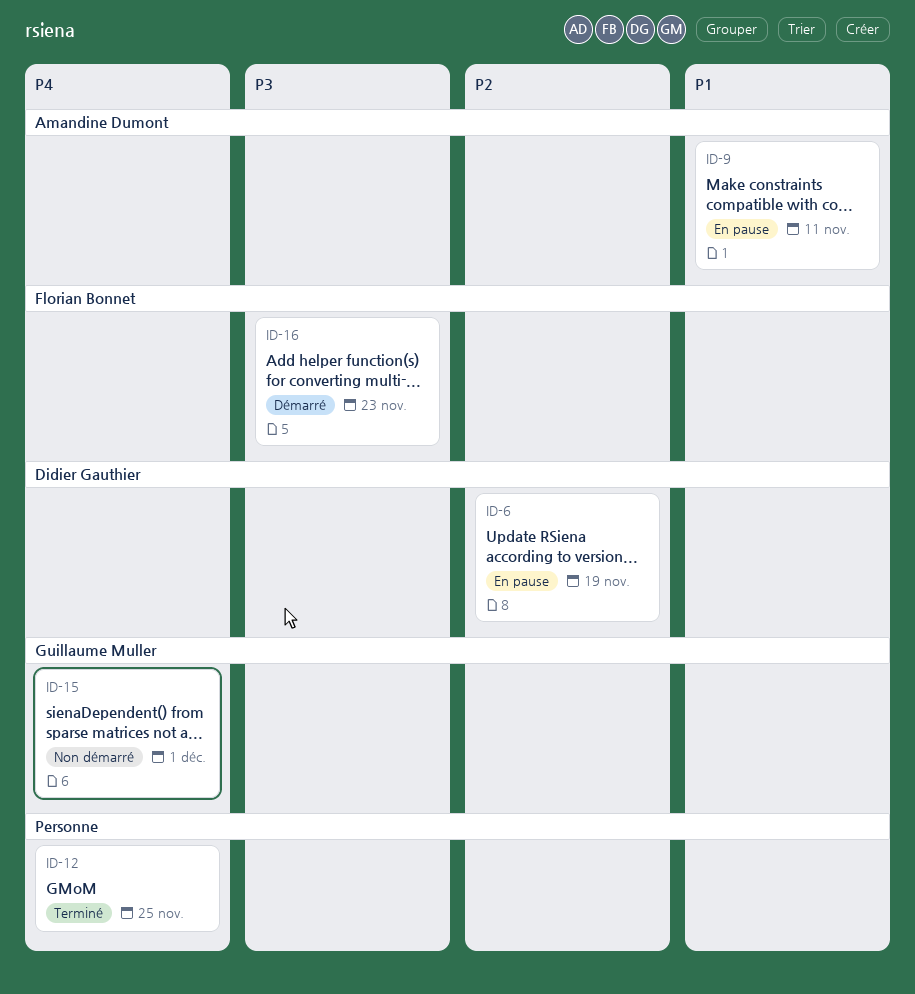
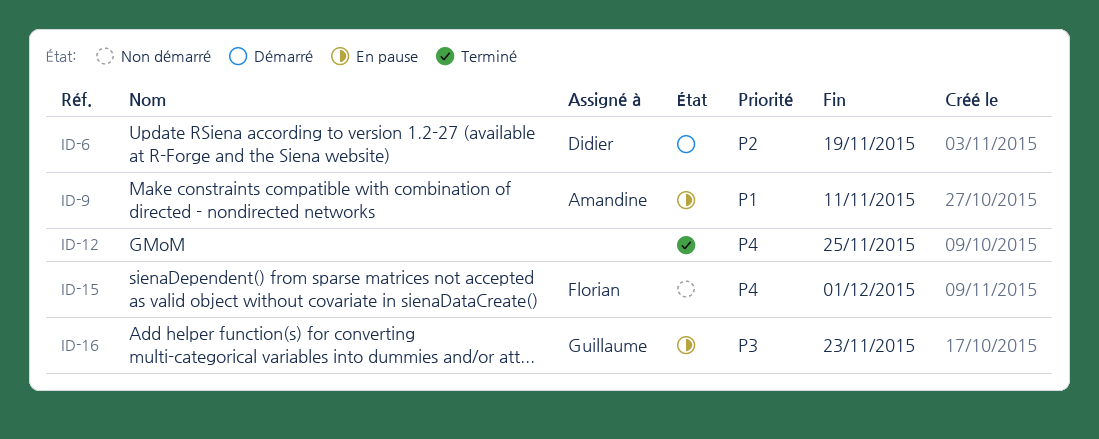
ID-6, status: En pause -> Démarré
ID-15, owner: Guillaume Muller -> Florian Bonnet
ID-16, status: Démarré -> En pause
ID-16, owner: Florian Bonnet -> Guillaume Muller

